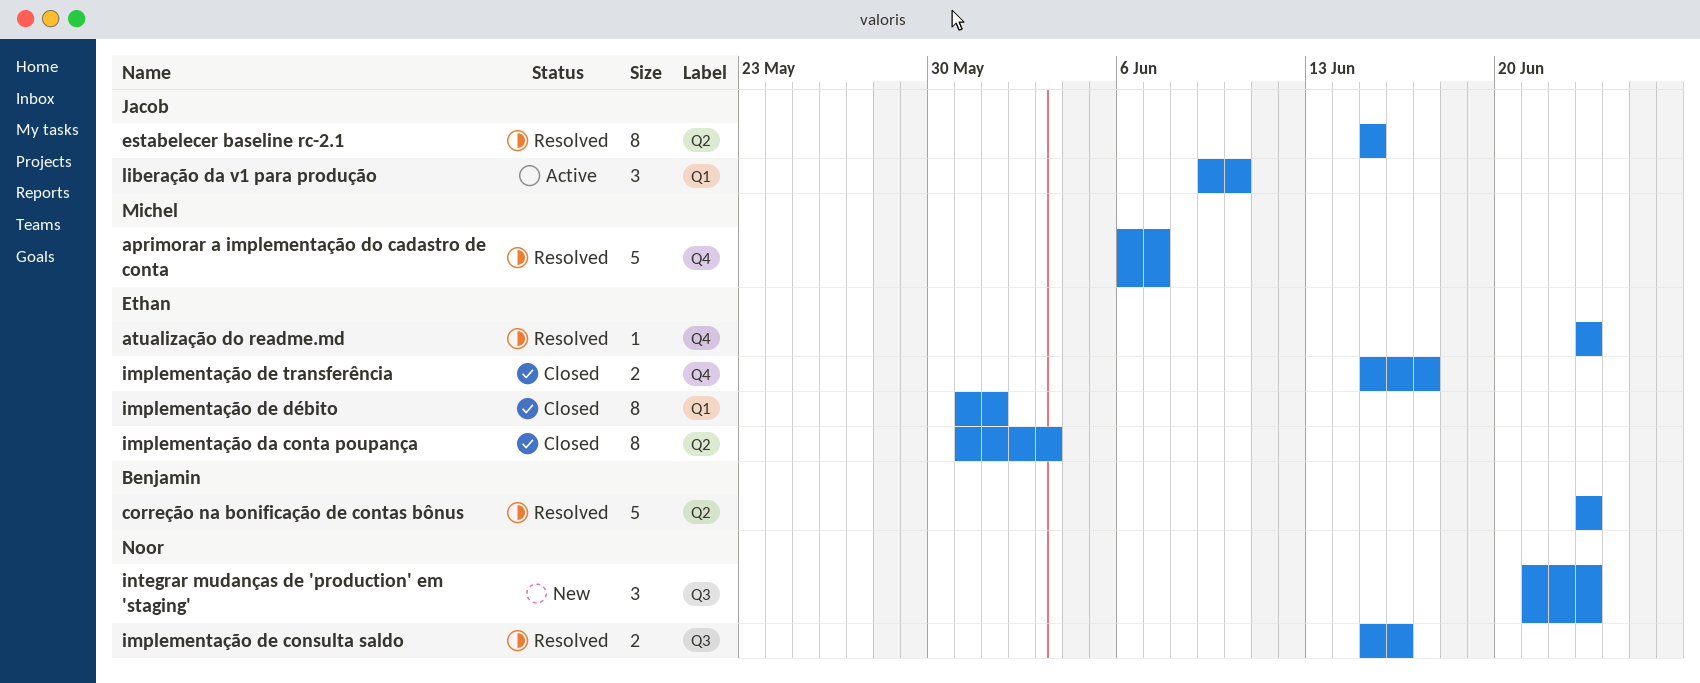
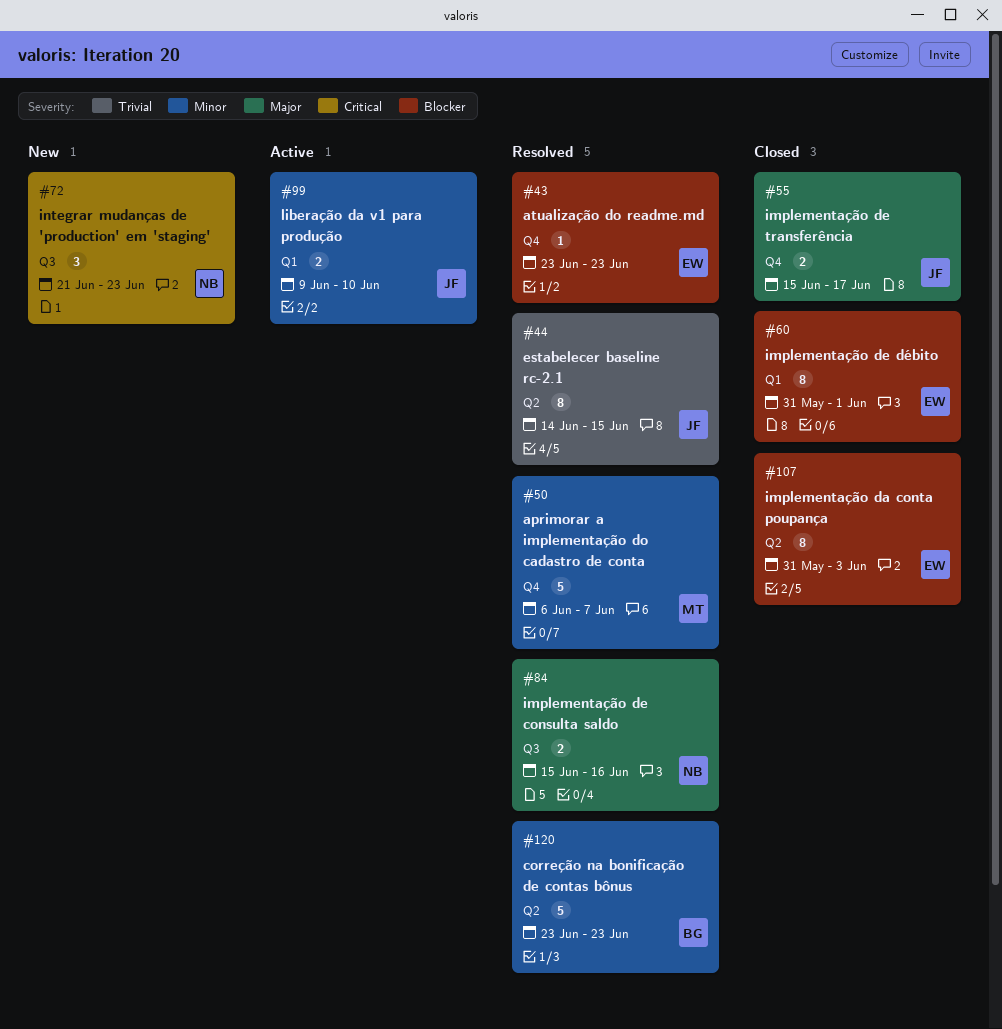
estabelecer baseline rc-2.1, start: Jun 15 -> Jun 14
implementação de transferência, owner: Ethan -> Jacob
liberação da v1 para produção, estimate: 3 -> 2

